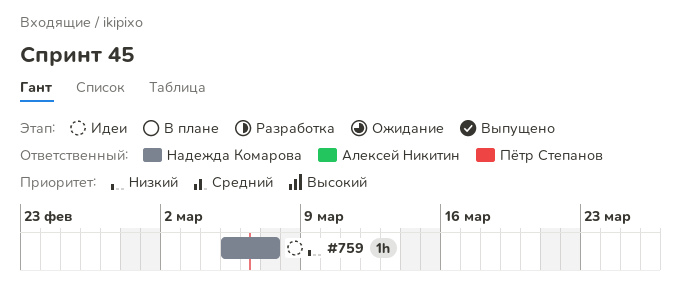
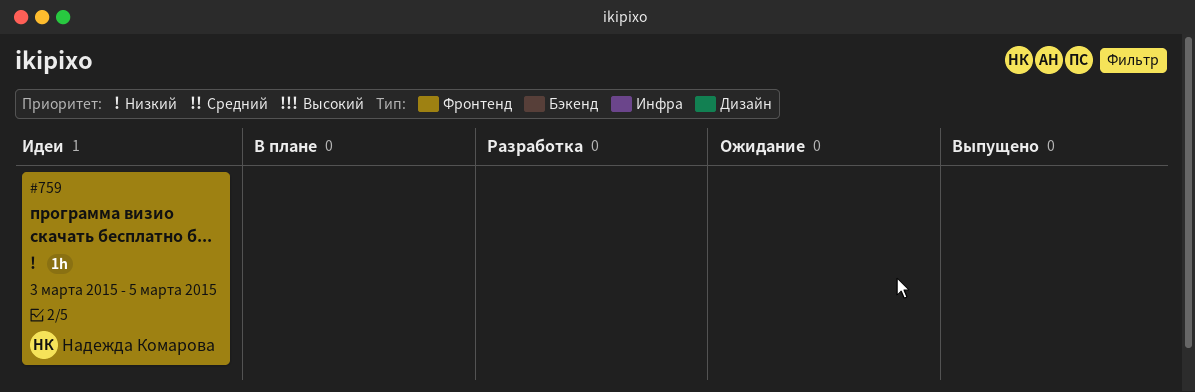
#759, start: Mar 5 -> Mar 3
#759, due: Mar 7 -> Mar 5

